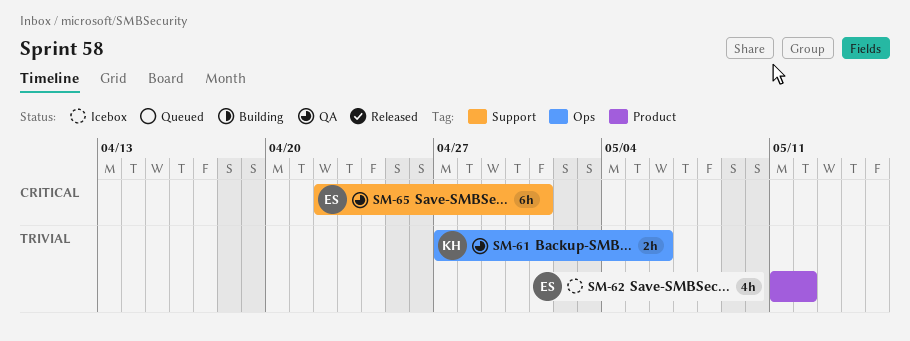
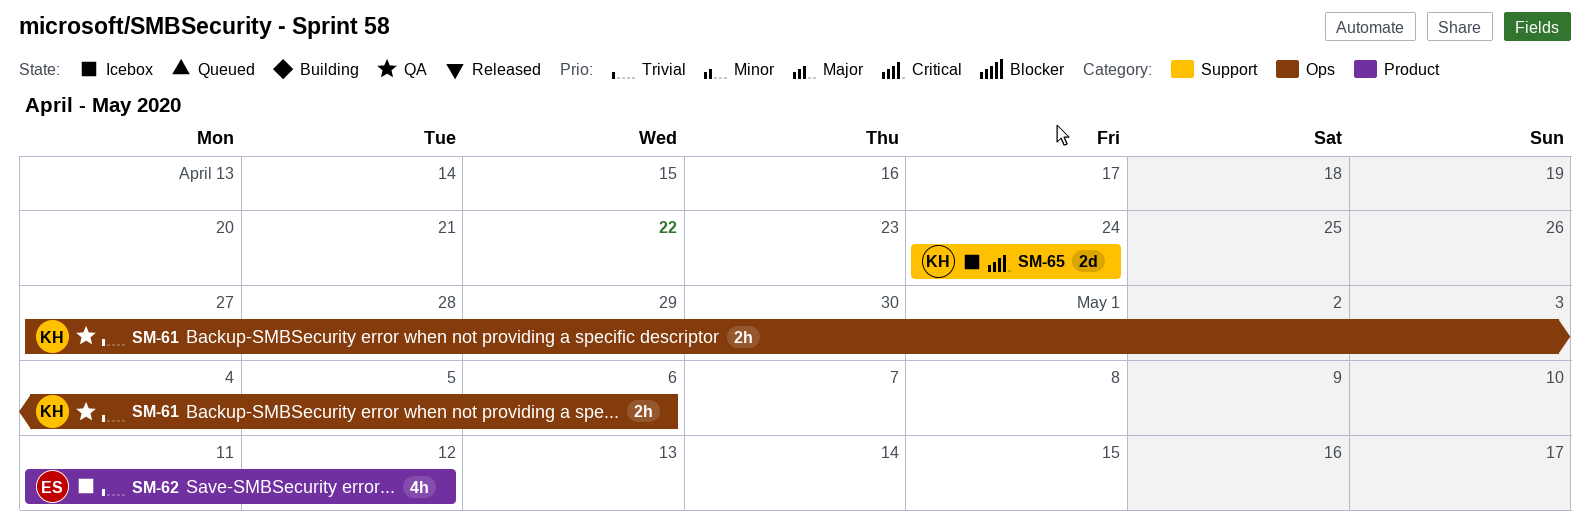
SM-65, status: QA -> Icebox
SM-65, owner: ES -> KH
SM-65, estimate: 6h -> 2d
SM-65, start: Apr 22 -> Apr 24
SM-65, due: May 1 -> Apr 24

